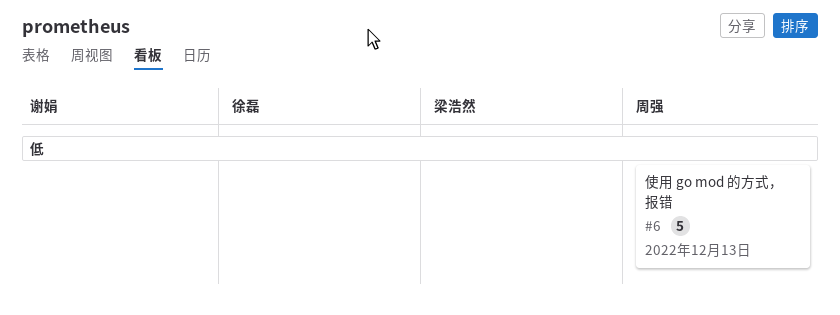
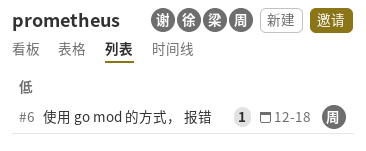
#6, estimate: 5 -> 1
#6, due: Dec 13 -> Dec 18

